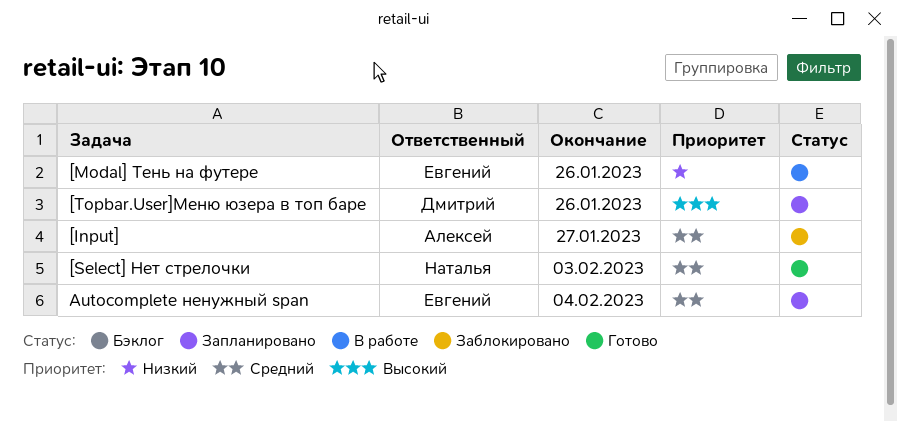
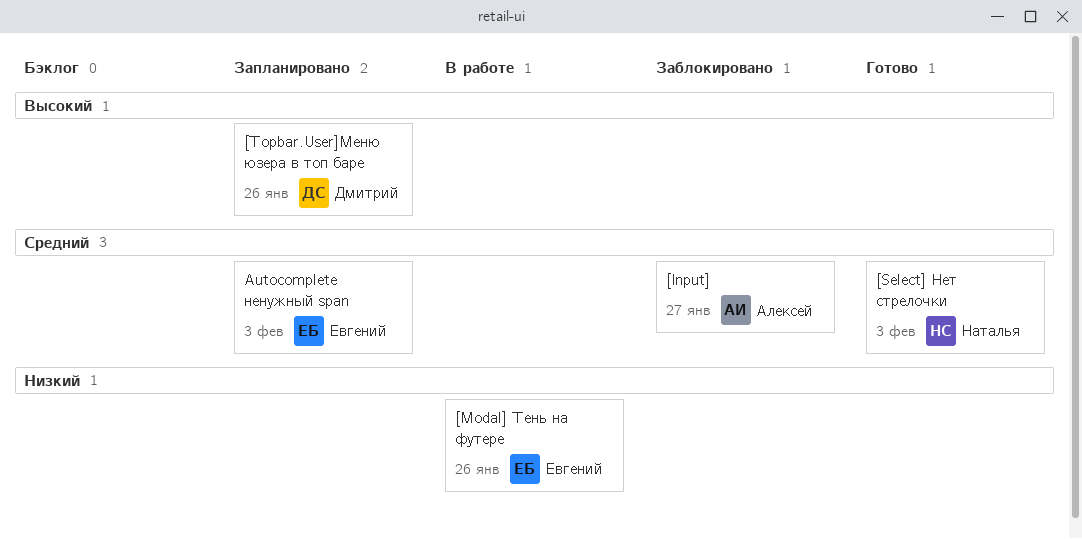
Autocomplete ненужный span, due: Feb 4 -> Feb 3

